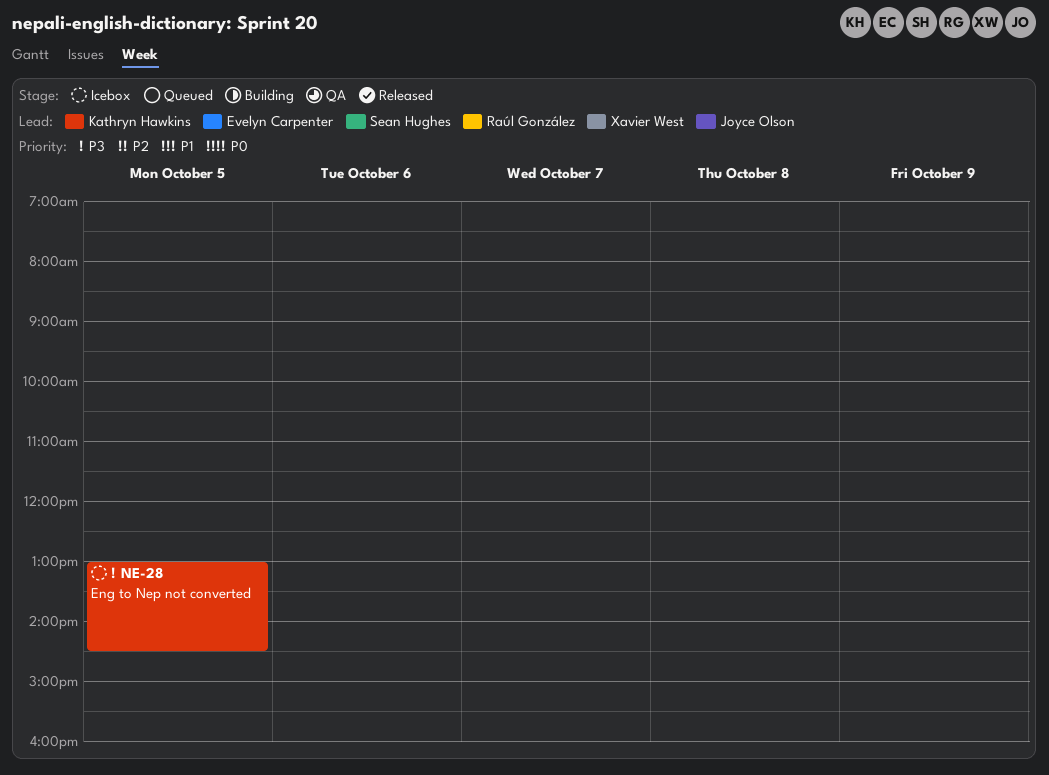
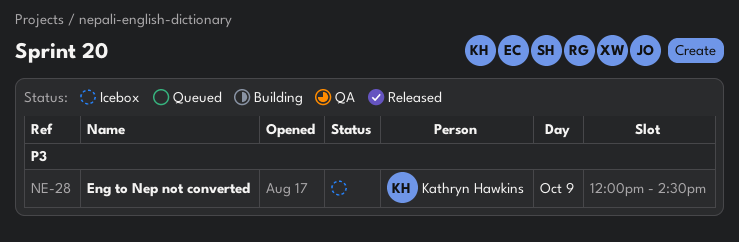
NE-28, day: Oct 5 -> Oct 9
NE-28, begins: 13:00 -> 12:00

